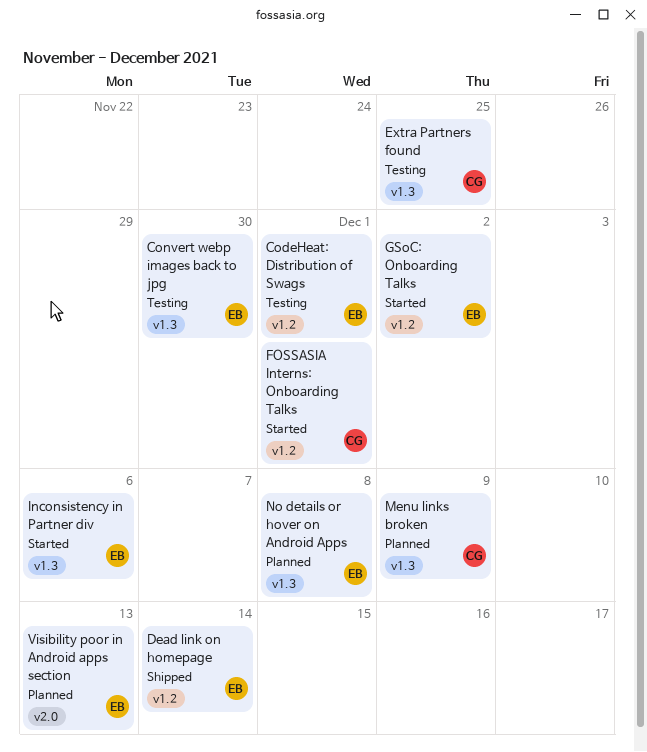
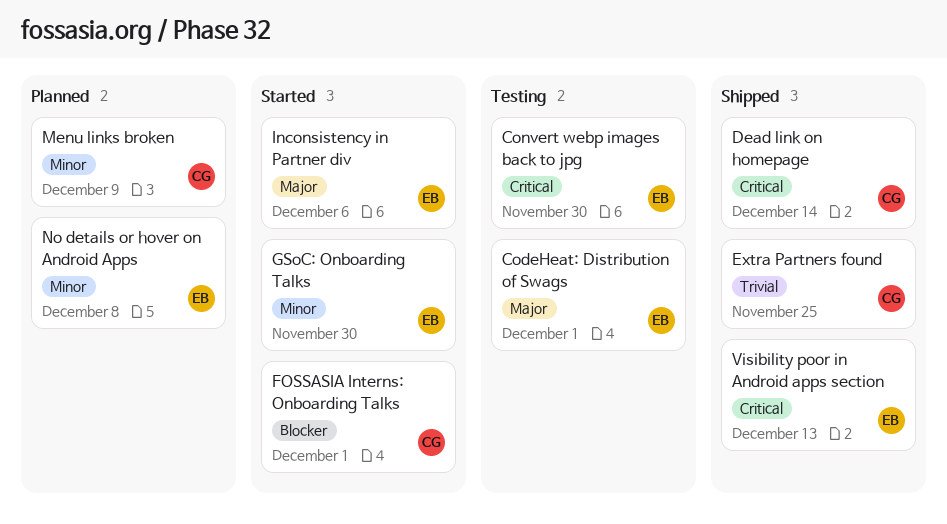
Dead link on homepage, owner: EB -> CG
Extra Partners found, status: Testing -> Shipped
GSoC: Onboarding Talks, due: Dec 2 -> Nov 30
Visibility poor in Android apps section, status: Planned -> Shipped

